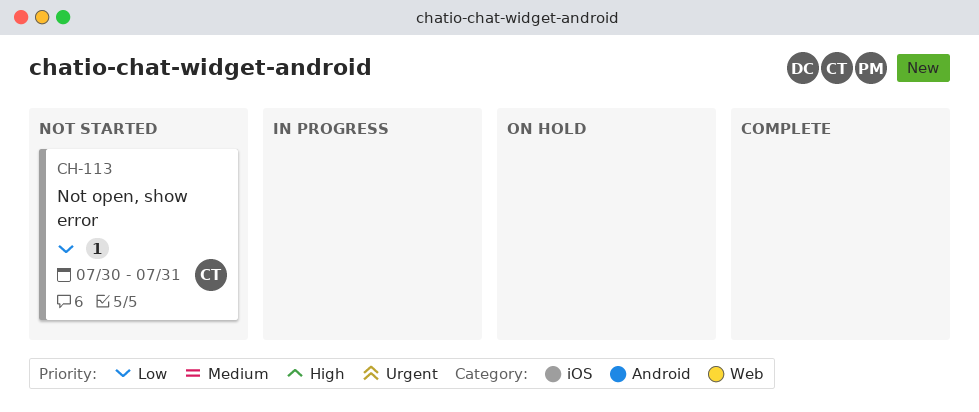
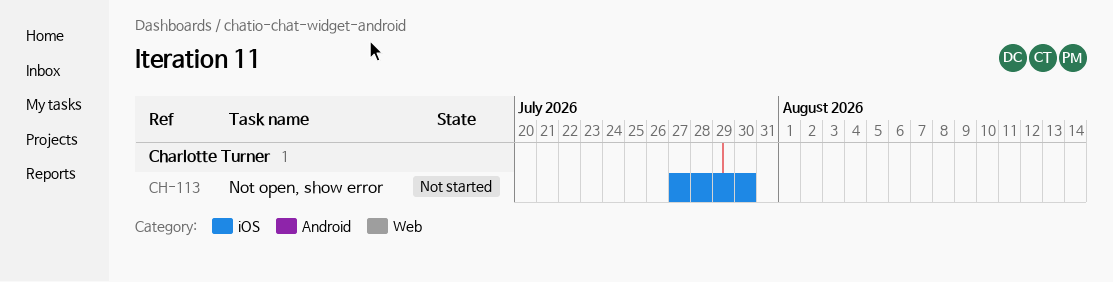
CH-113, start: Jul 30 -> Jul 27
CH-113, due: Jul 31 -> Jul 30

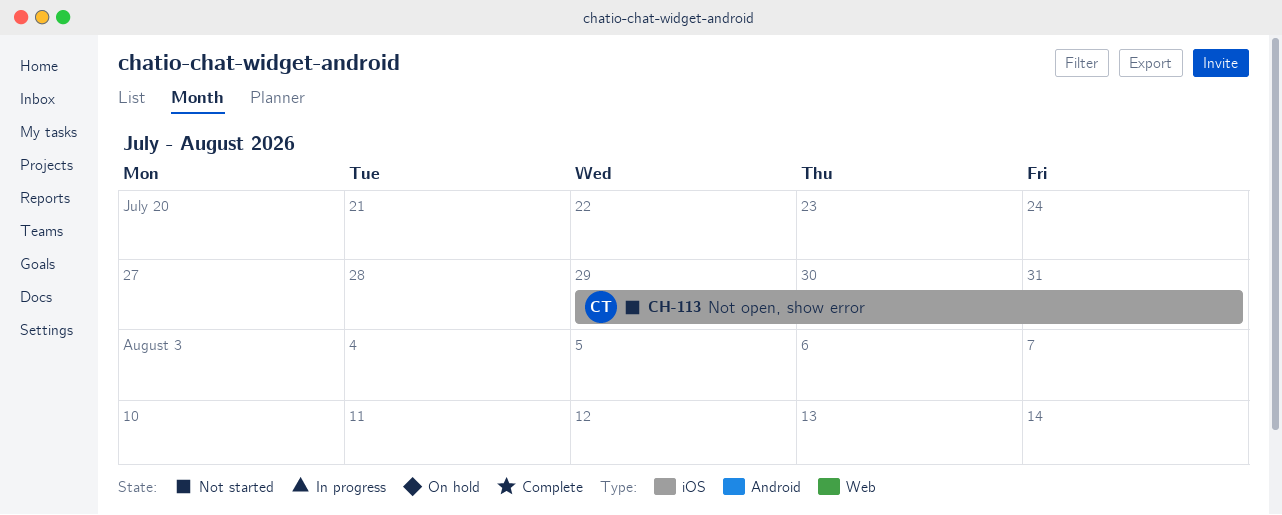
CH-113, start: Jul 27 -> Jul 29
CH-113, due: Jul 30 -> Jul 31

